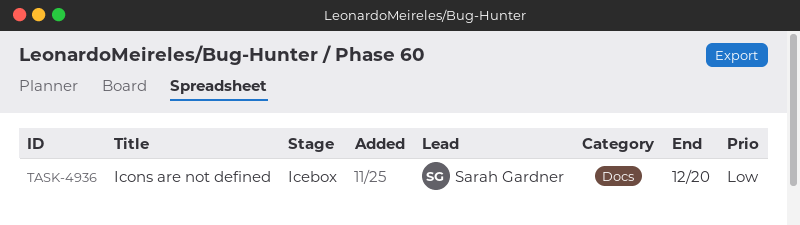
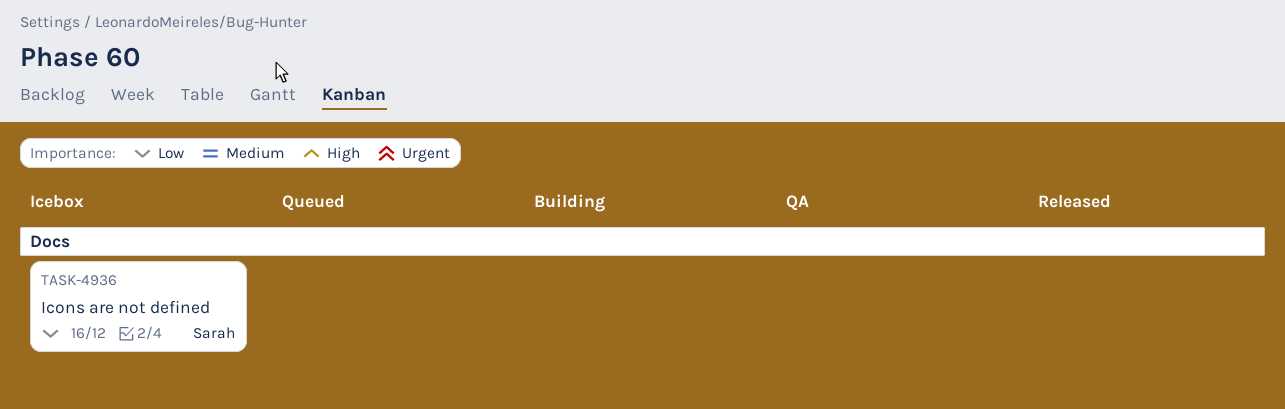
TASK-4936, due: Dec 20 -> Dec 16

